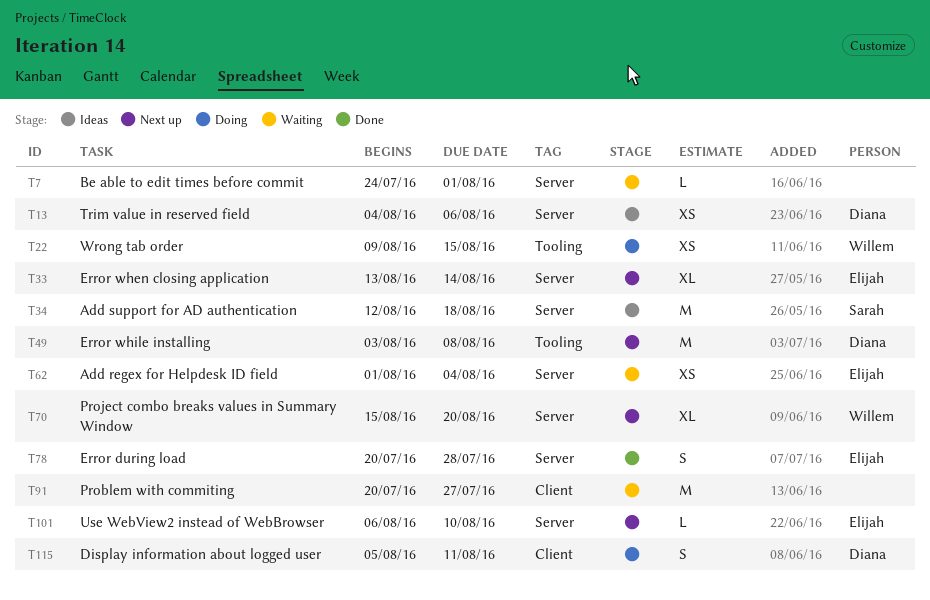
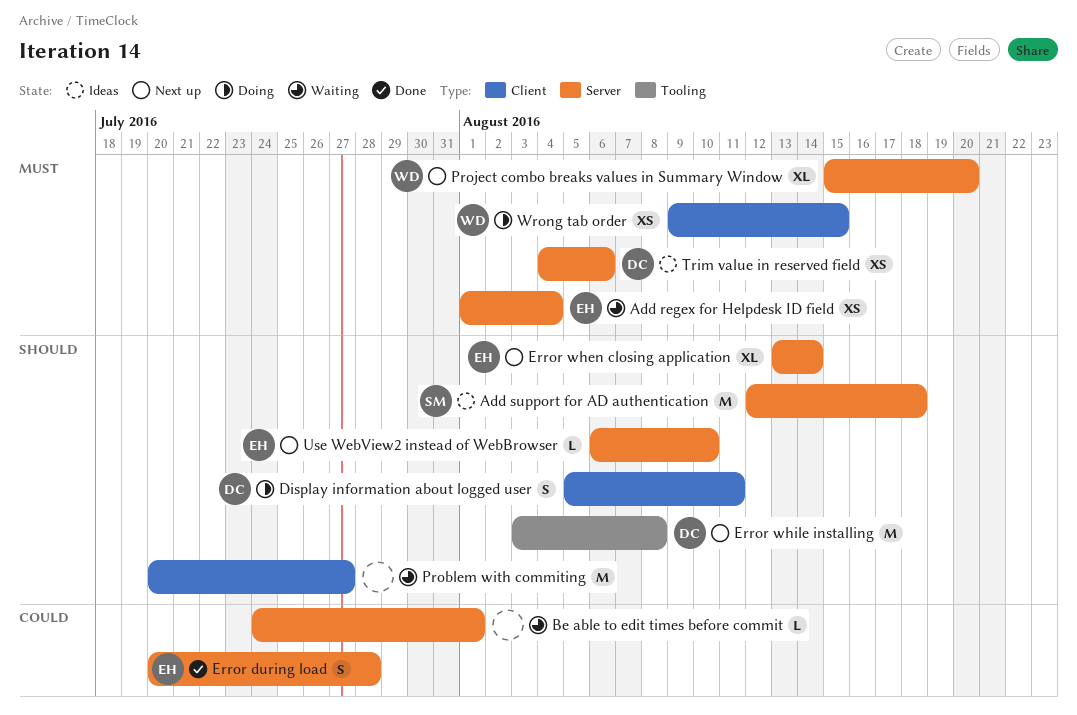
Wrong tab order, label: Tooling -> Client

